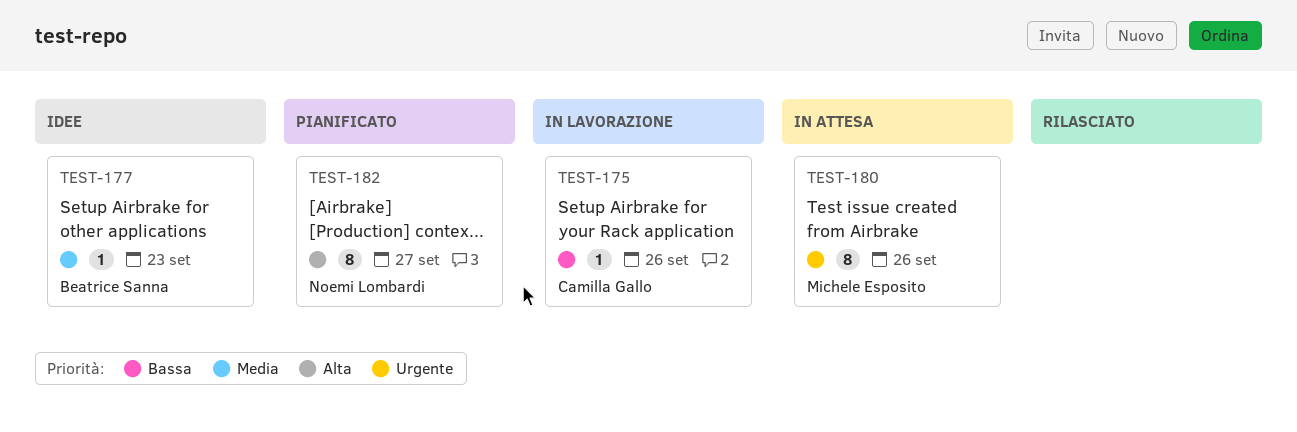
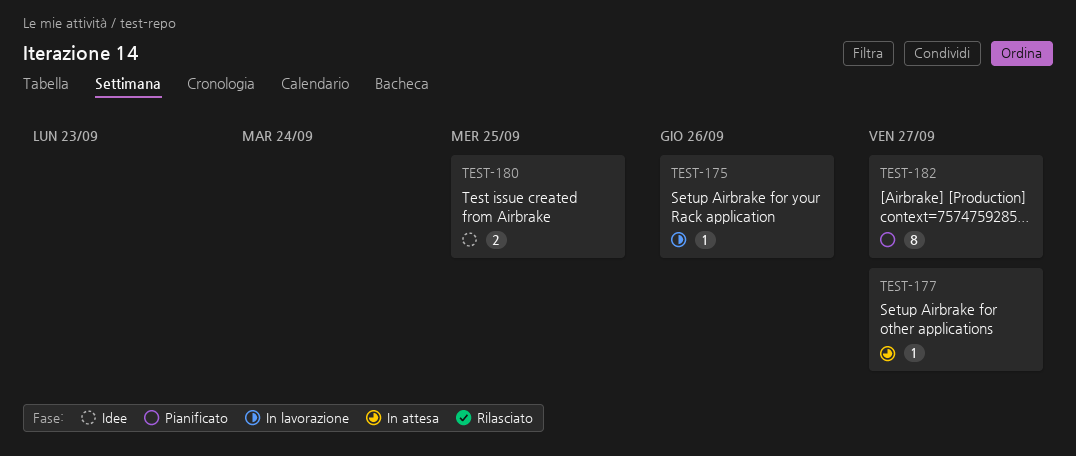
TEST-177, status: Idee -> In attesa
TEST-177, due: Sep 23 -> Sep 27
TEST-180, status: In attesa -> Idee
TEST-180, estimate: 8 -> 2
TEST-180, due: Sep 26 -> Sep 25

